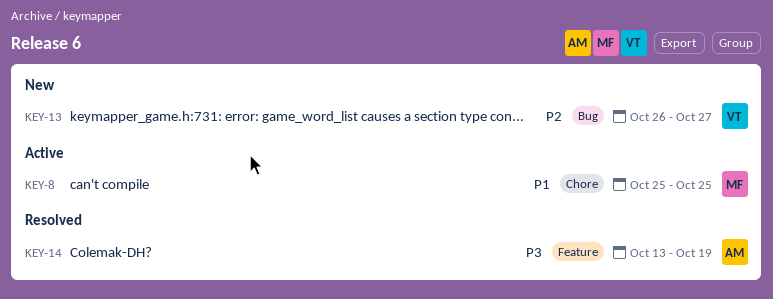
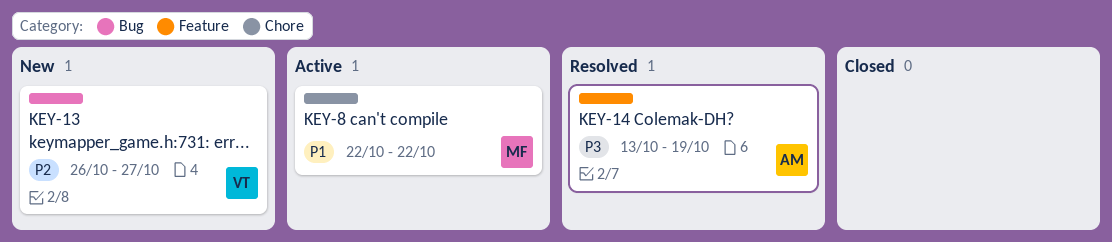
KEY-8, start: Oct 25 -> Oct 22
KEY-8, due: Oct 25 -> Oct 22

